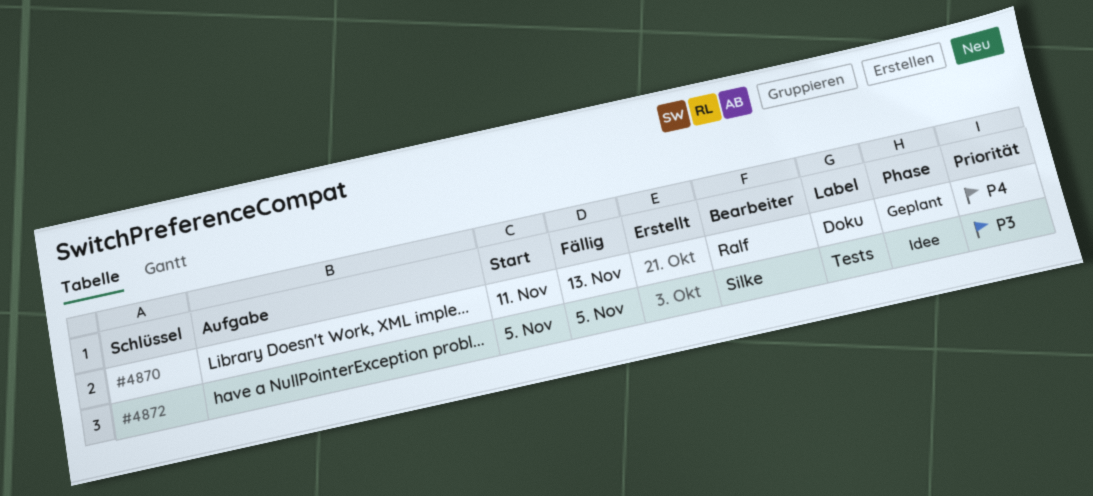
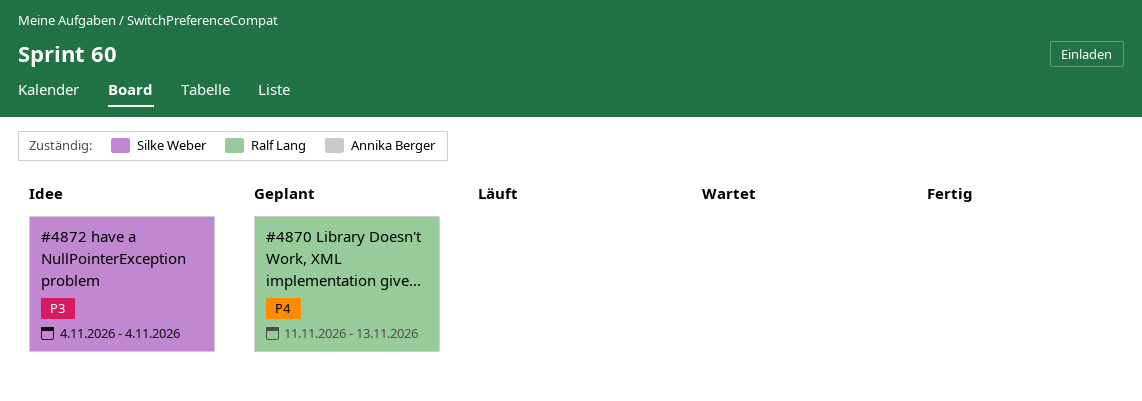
#4872, start: Nov 5 -> Nov 4
#4872, due: Nov 5 -> Nov 4

